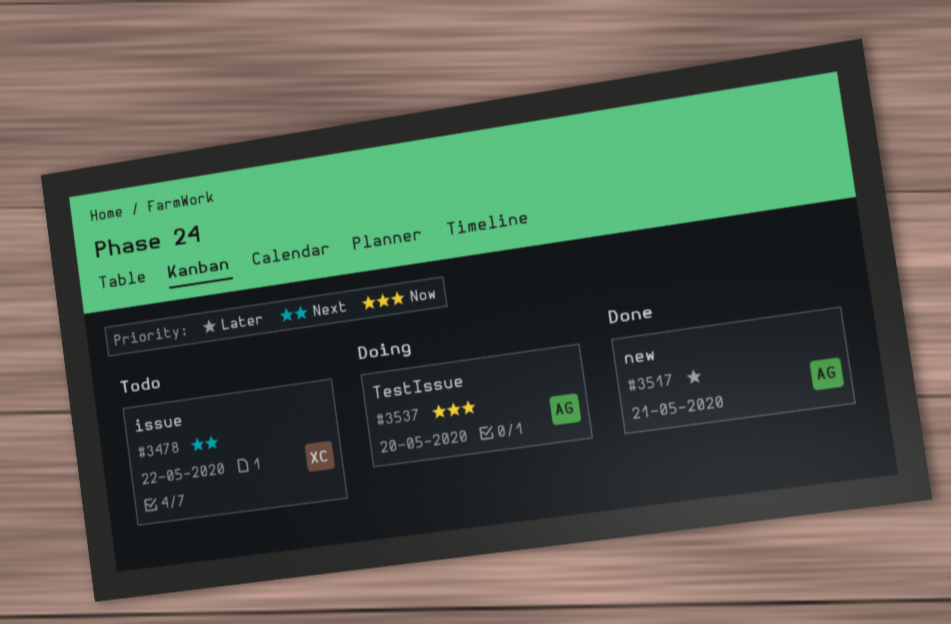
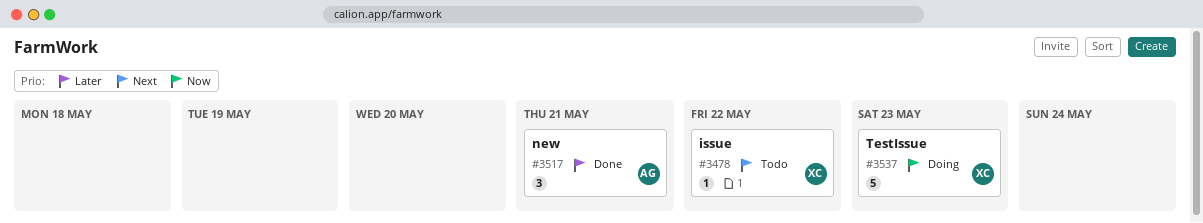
#3537, owner: AG -> XC
#3537, due: May 20 -> May 23

